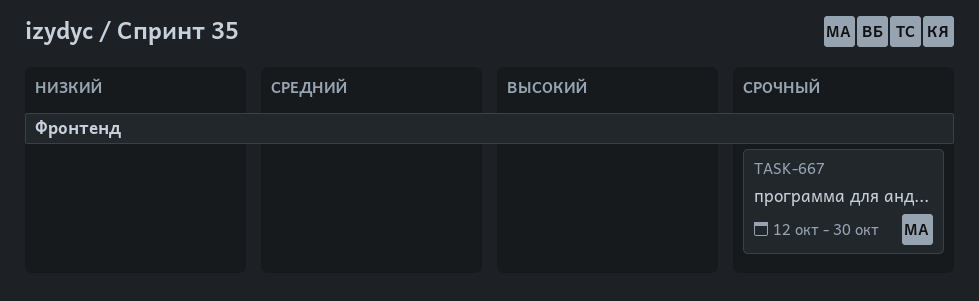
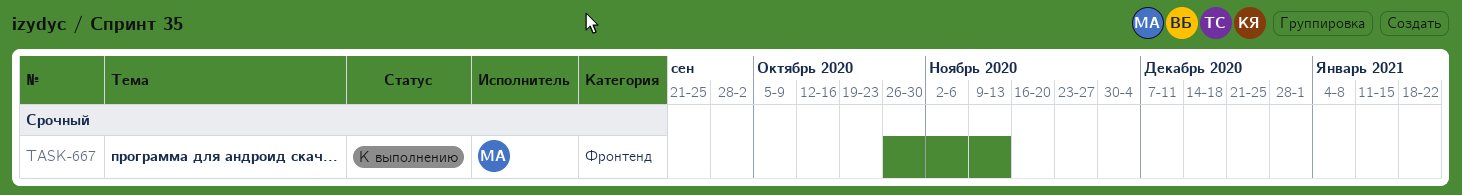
TASK-667, start: Oct 12 -> Oct 26
TASK-667, due: Oct 30 -> Nov 13

